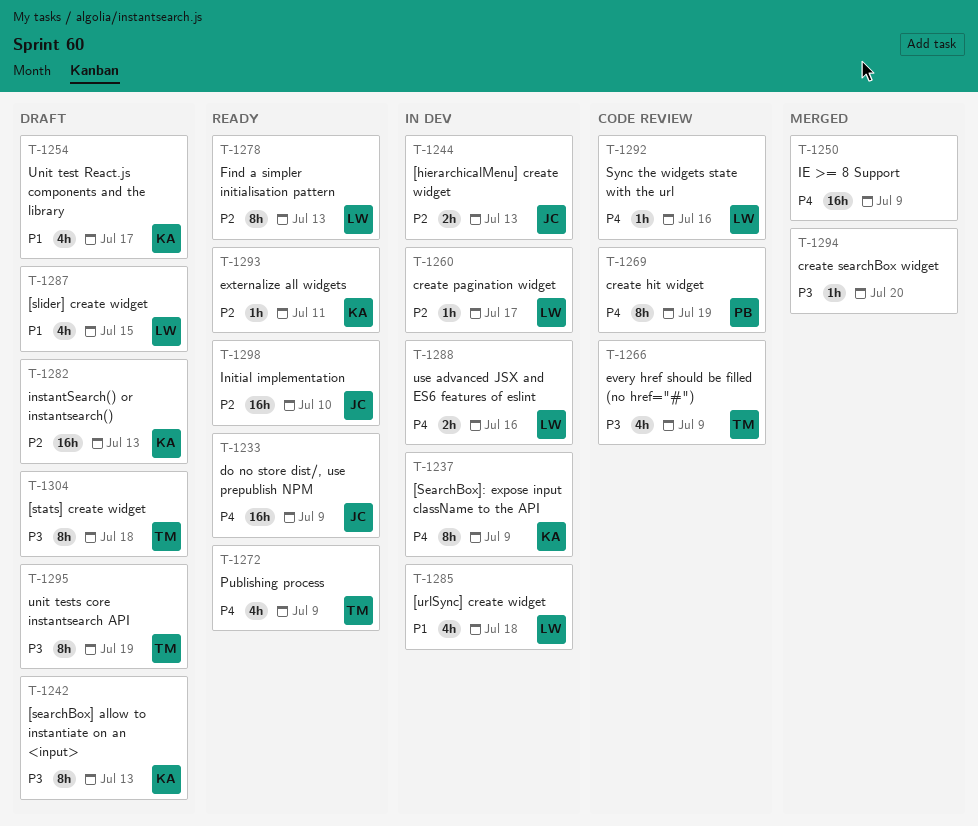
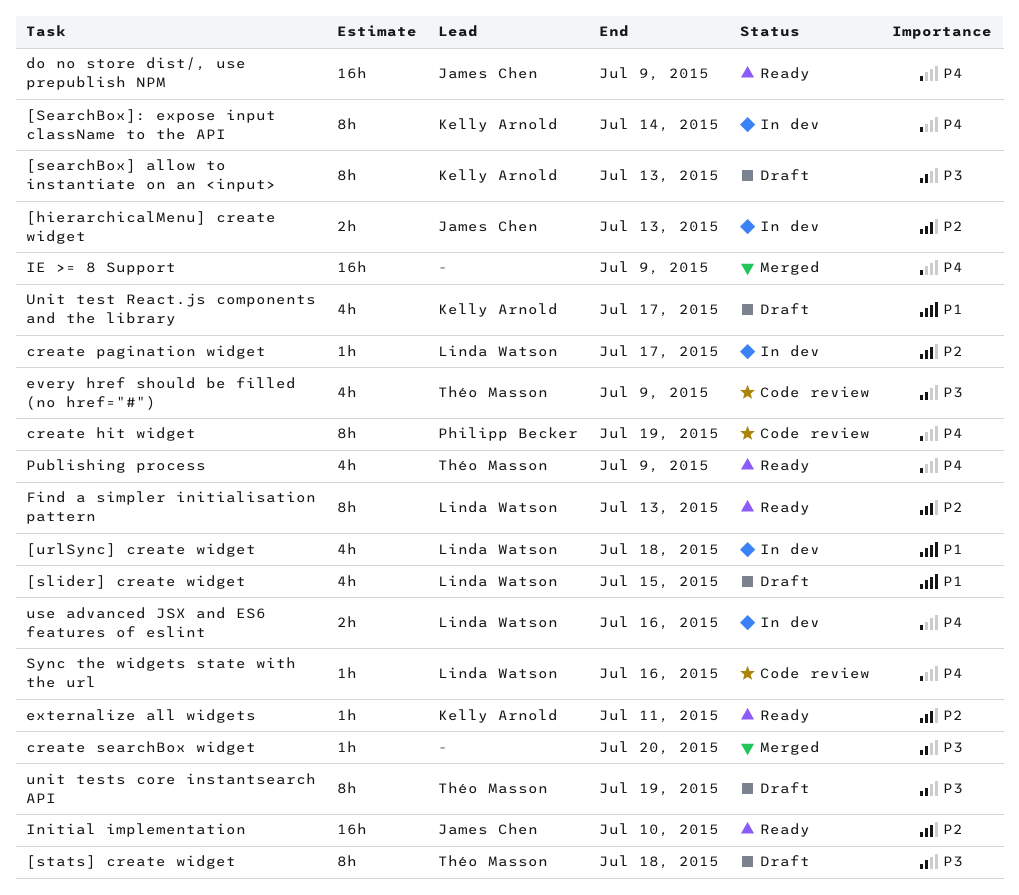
[SearchBox]: expose input className to the API, due: Jul 9 -> Jul 14
instantSearch() or instantsearch(): present -> none

